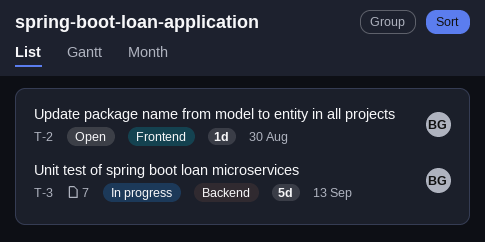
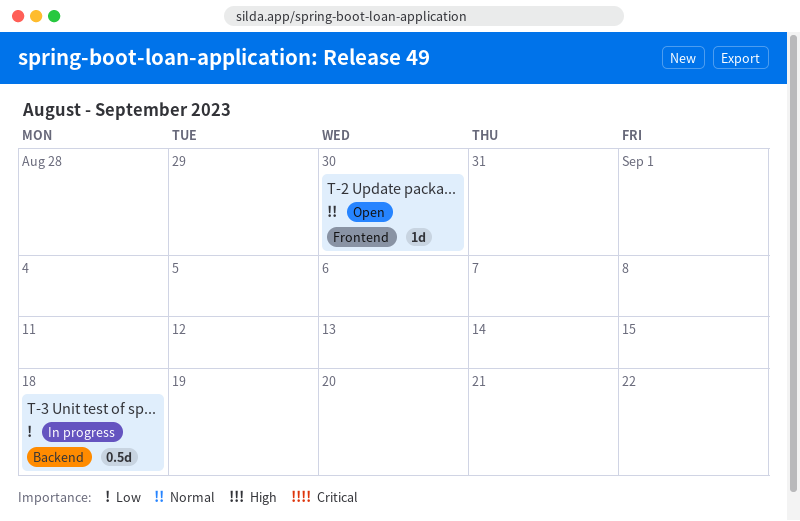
T-3, estimate: 5d -> 0.5d
T-3, due: Sep 13 -> Sep 18

